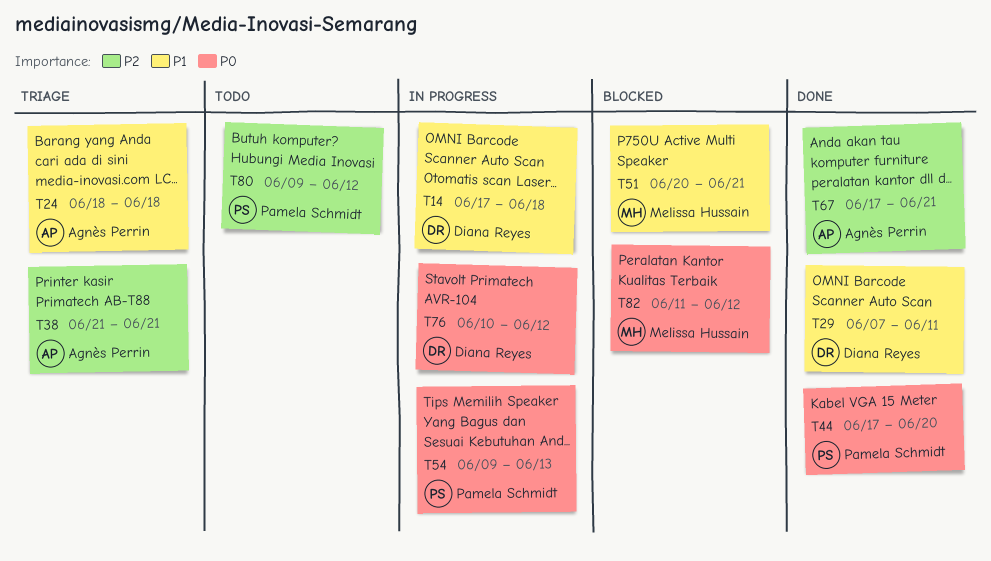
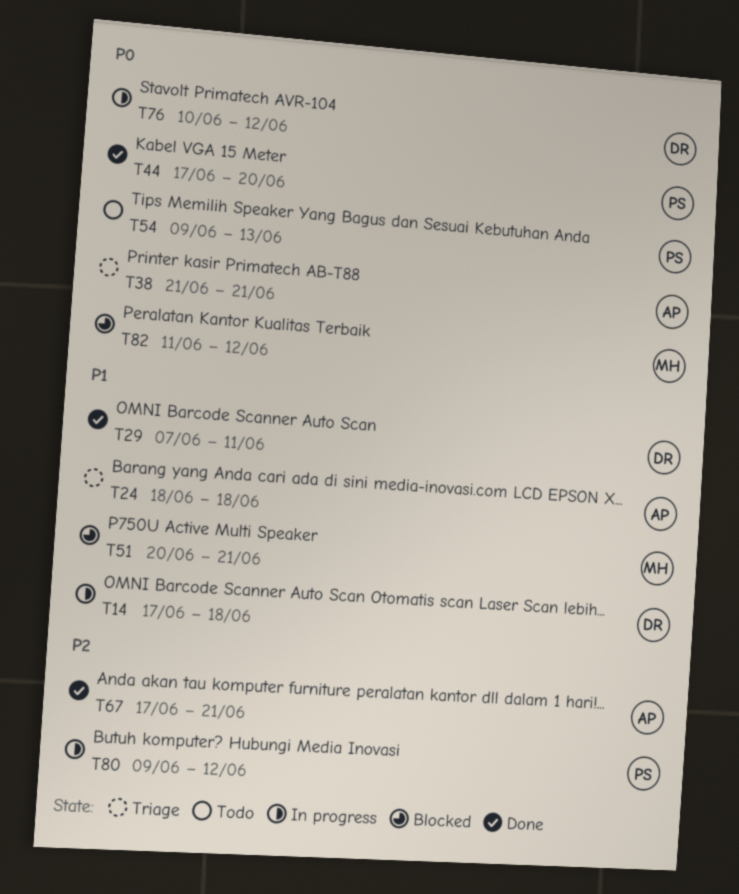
T38, priority: P2 -> P0
T54, status: In progress -> Todo
T80, status: Todo -> In progress

